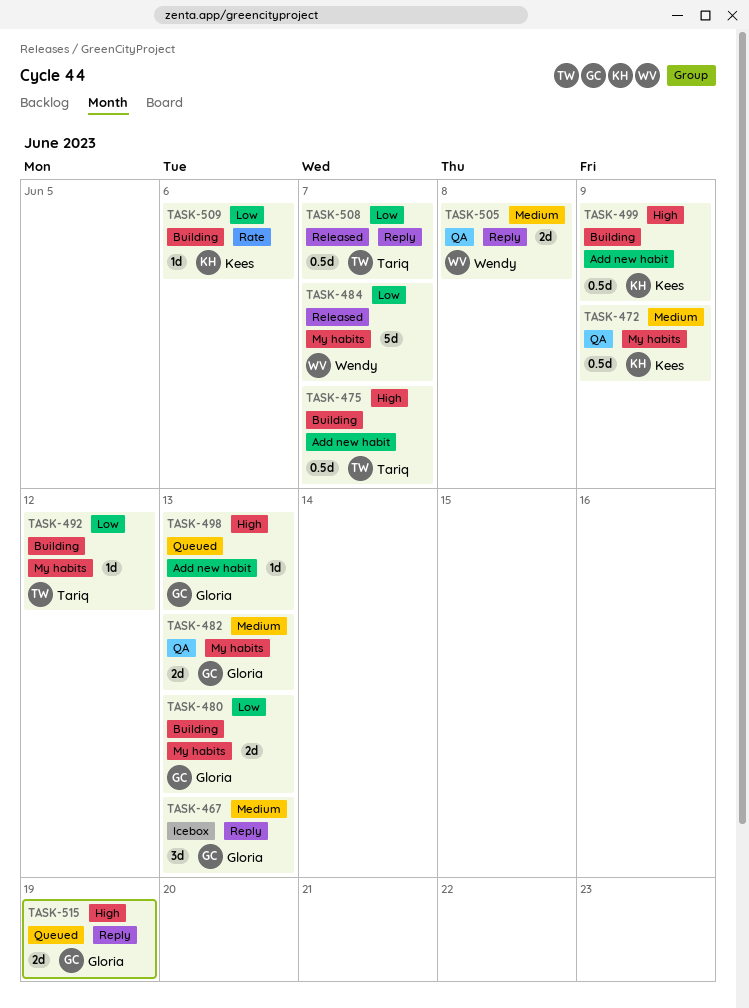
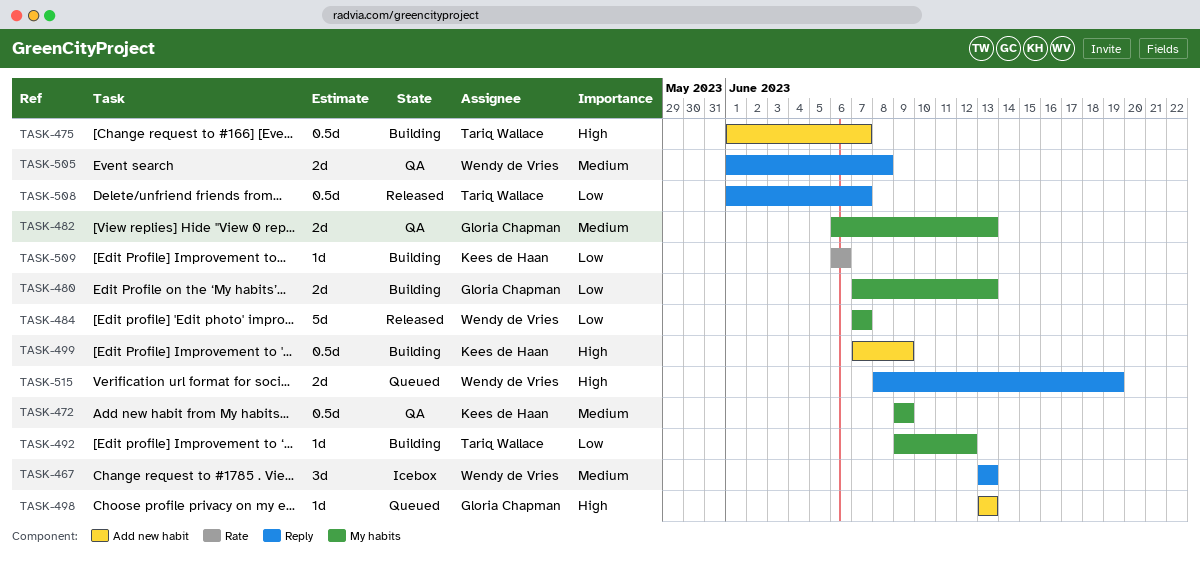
TASK-467, owner: Gloria Chapman -> Wendy de Vries
TASK-515, owner: Gloria Chapman -> Wendy de Vries

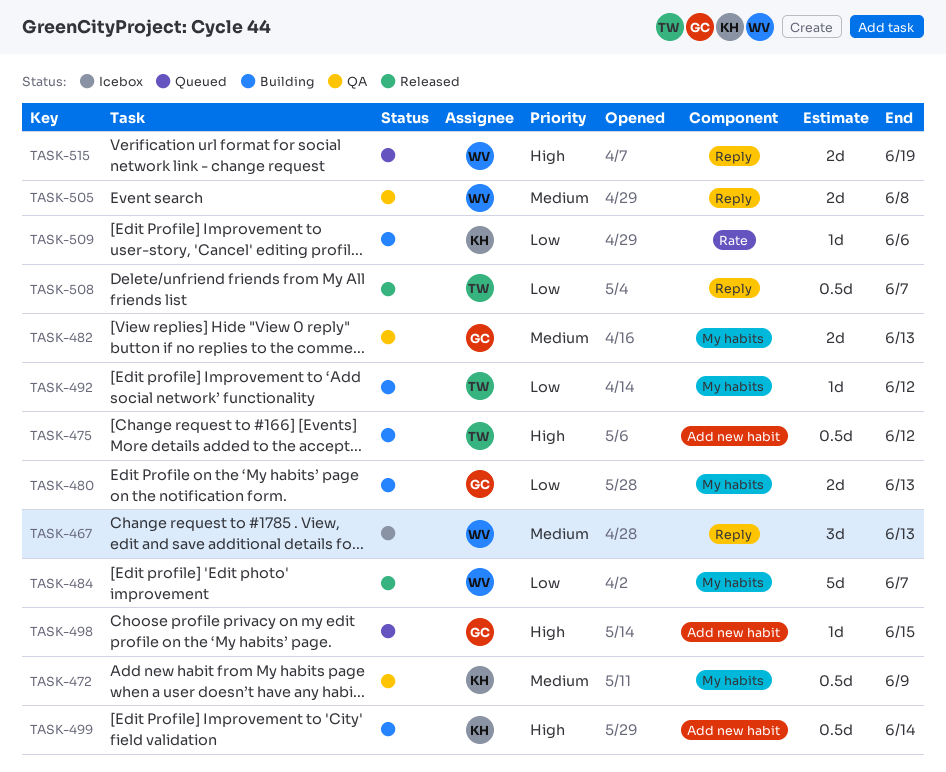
TASK-475, due: Jun 7 -> Jun 12
TASK-498, due: Jun 13 -> Jun 15
TASK-499, due: Jun 9 -> Jun 14

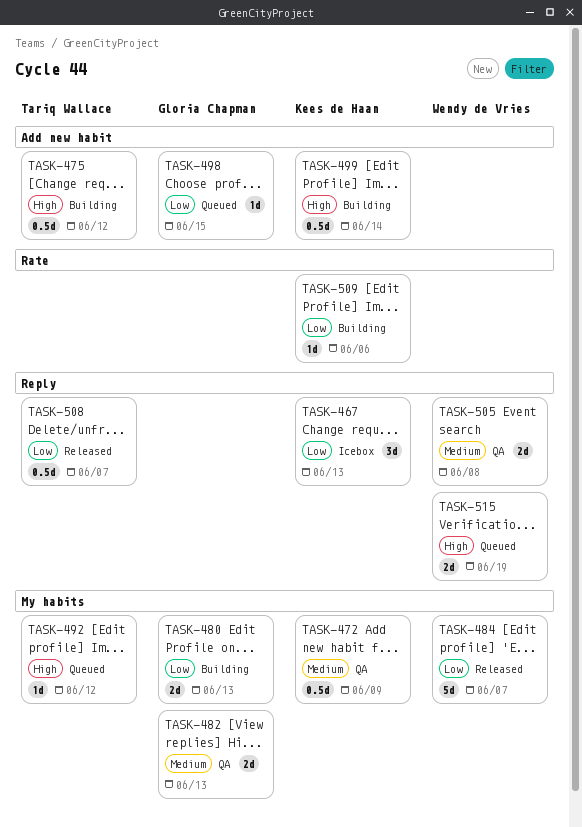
TASK-467, owner: Wendy de Vries -> Kees de Haan
TASK-467, priority: Medium -> Low
TASK-492, status: Building -> Queued
TASK-492, priority: Low -> High
TASK-498, priority: High -> Low

